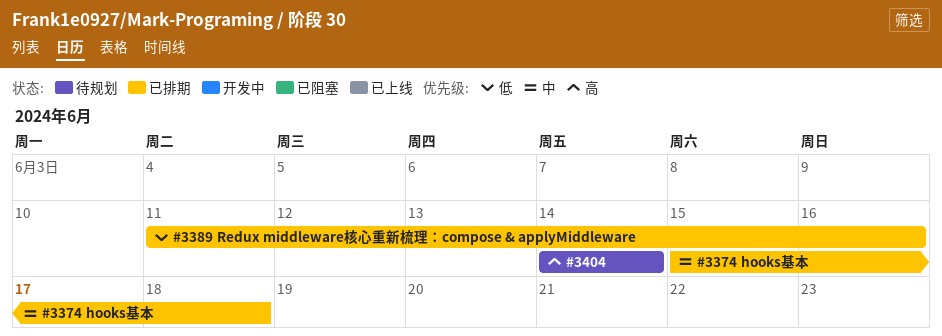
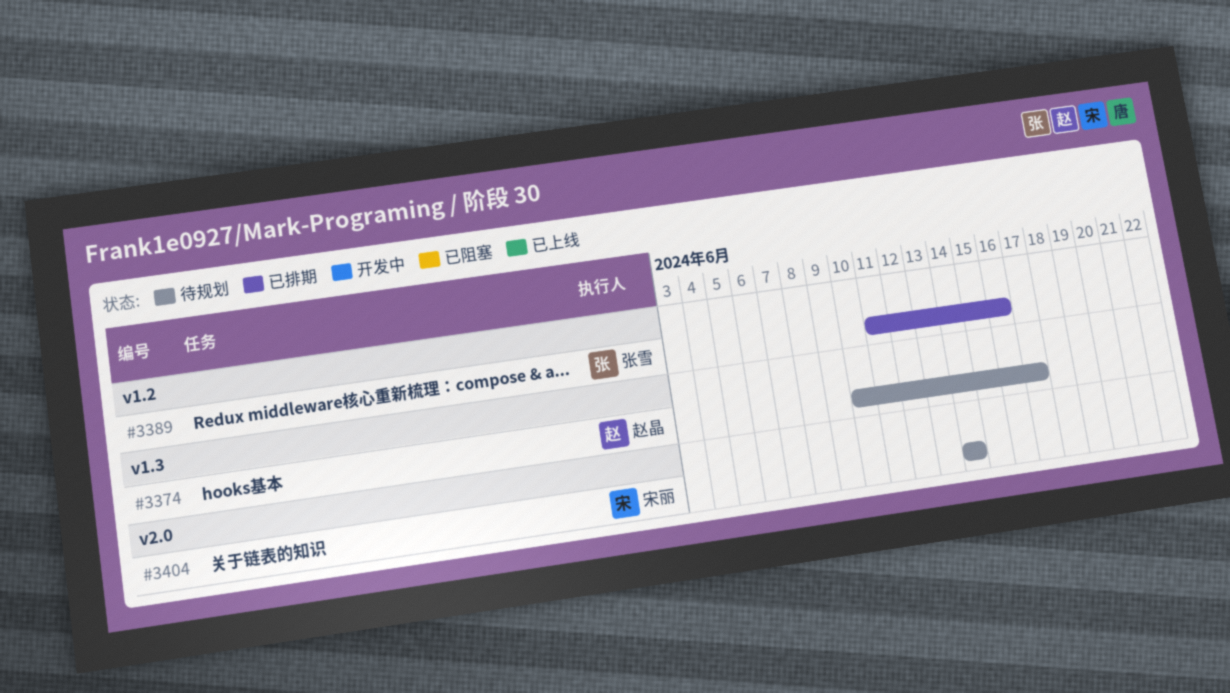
#3374, status: 已排期 -> 待规划
#3374, start: Jun 15 -> Jun 10
#3374, due: Jun 18 -> Jun 17

